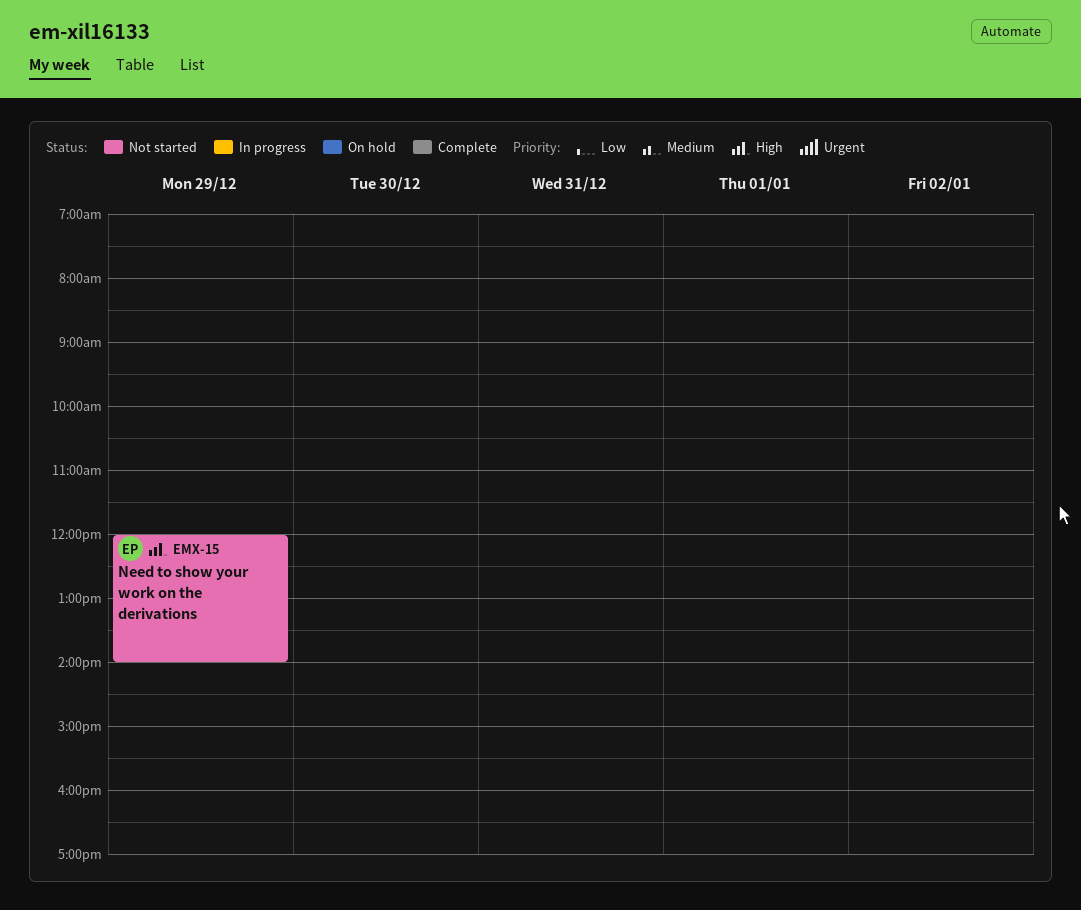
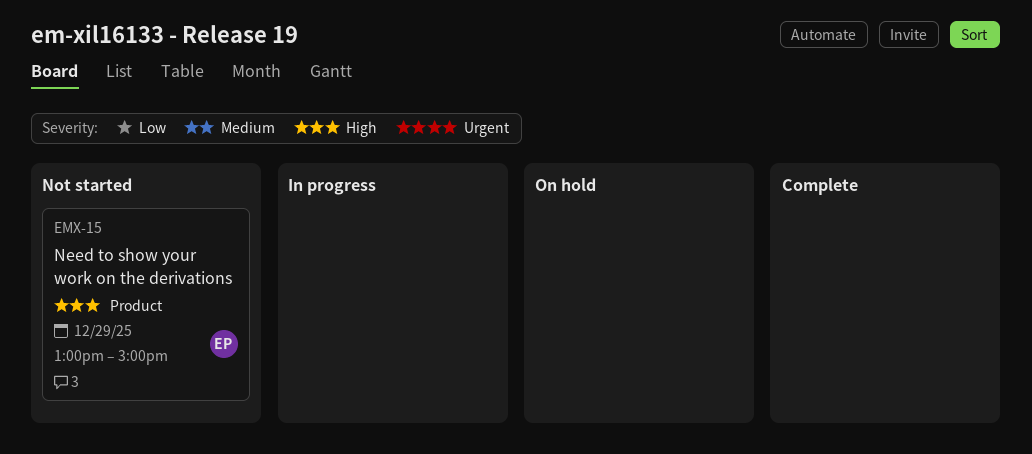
EMX-15, begins: 12:00 -> 13:00
EMX-15, ends: 14:00 -> 15:00

